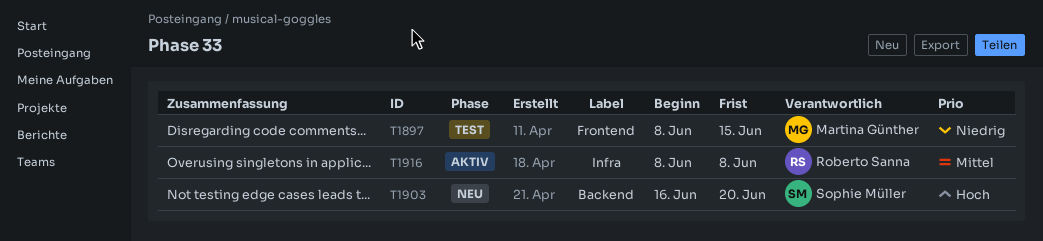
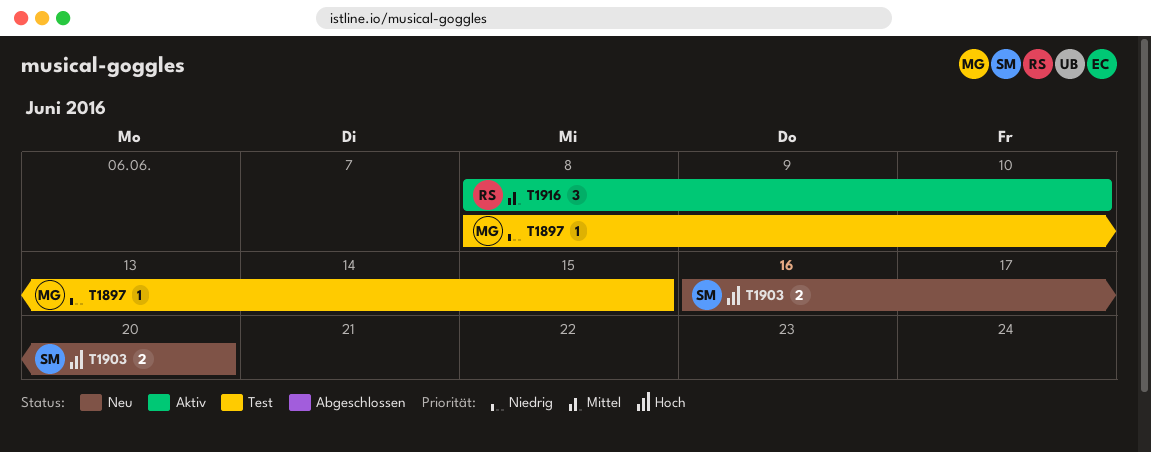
T1916, due: Jun 8 -> Jun 10

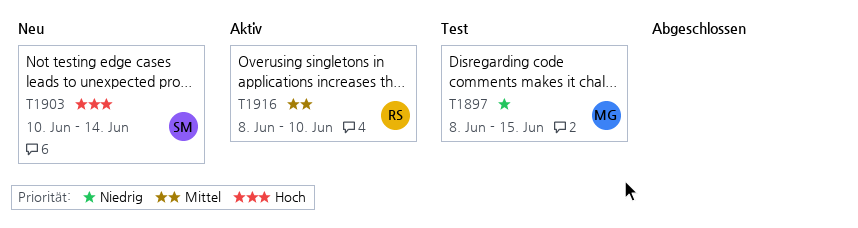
T1903, start: Jun 16 -> Jun 10
T1903, due: Jun 20 -> Jun 14

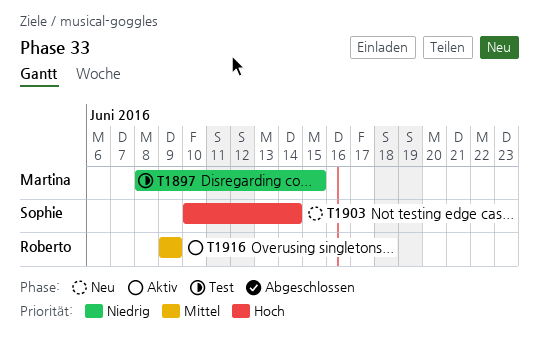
T1916, start: Jun 8 -> Jun 9
T1916, due: Jun 10 -> Jun 9

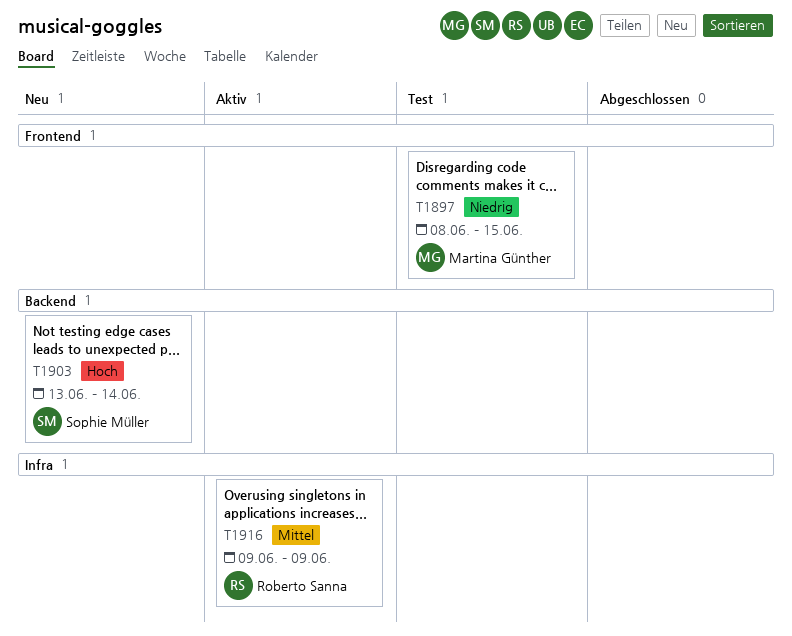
T1903, start: Jun 10 -> Jun 13

